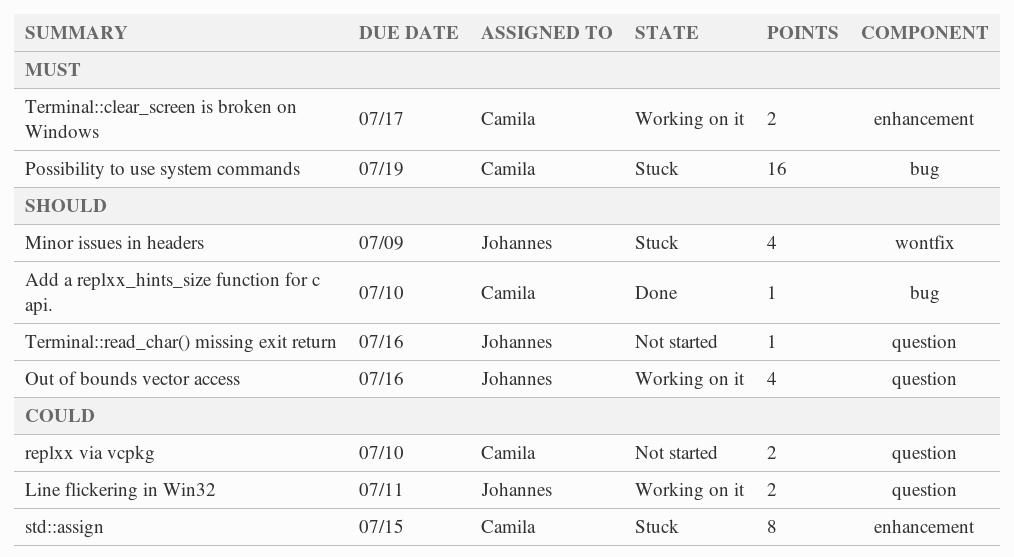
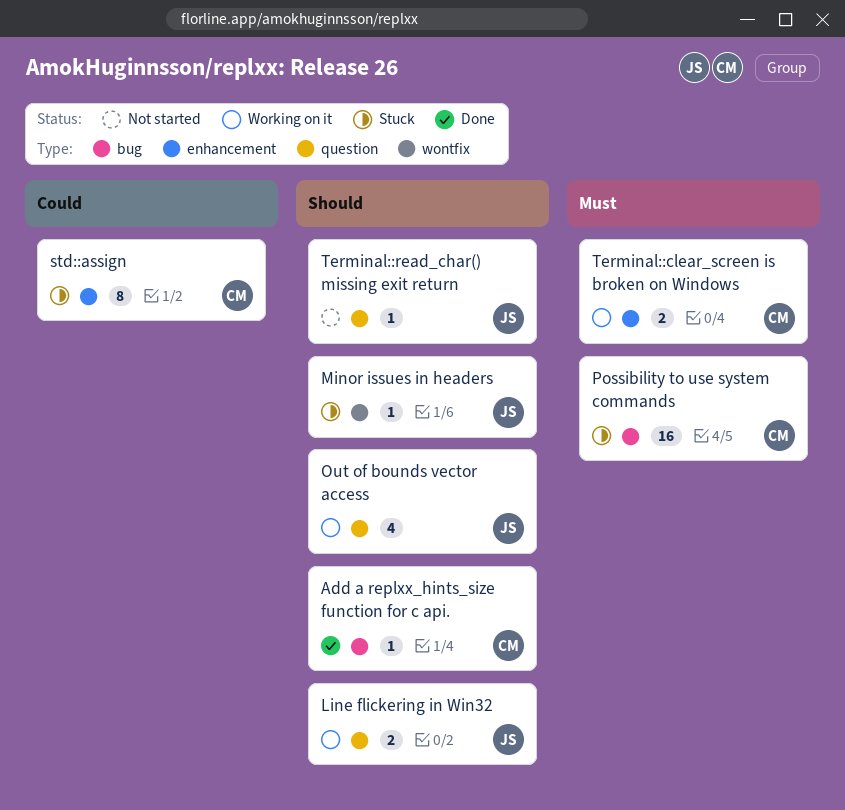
Line flickering in Win32, priority: Could -> Should
Minor issues in headers, estimate: 4 -> 1
replxx via vcpkg: present -> none

